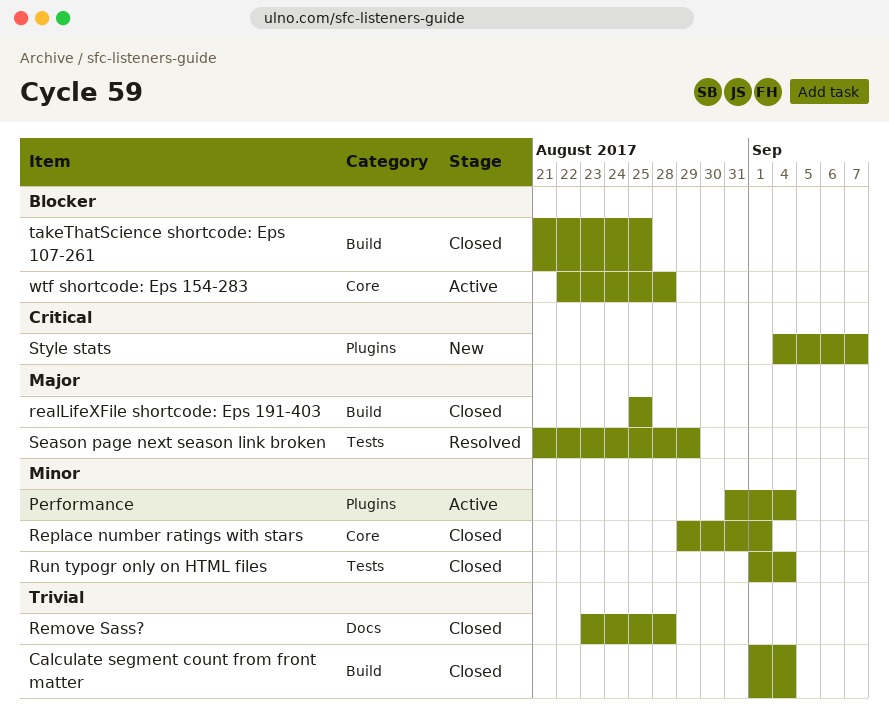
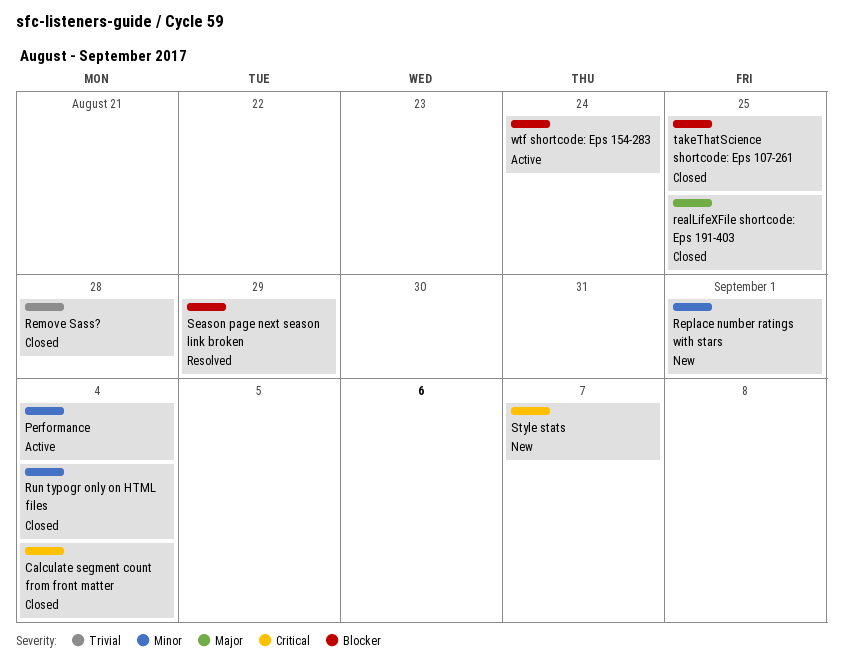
Calculate segment count from front matter, priority: Trivial -> Critical
Replace number ratings with stars, status: Closed -> New
Season page next season link broken, priority: Major -> Blocker
wtf shortcode: Eps 154-283, due: Aug 28 -> Aug 24

